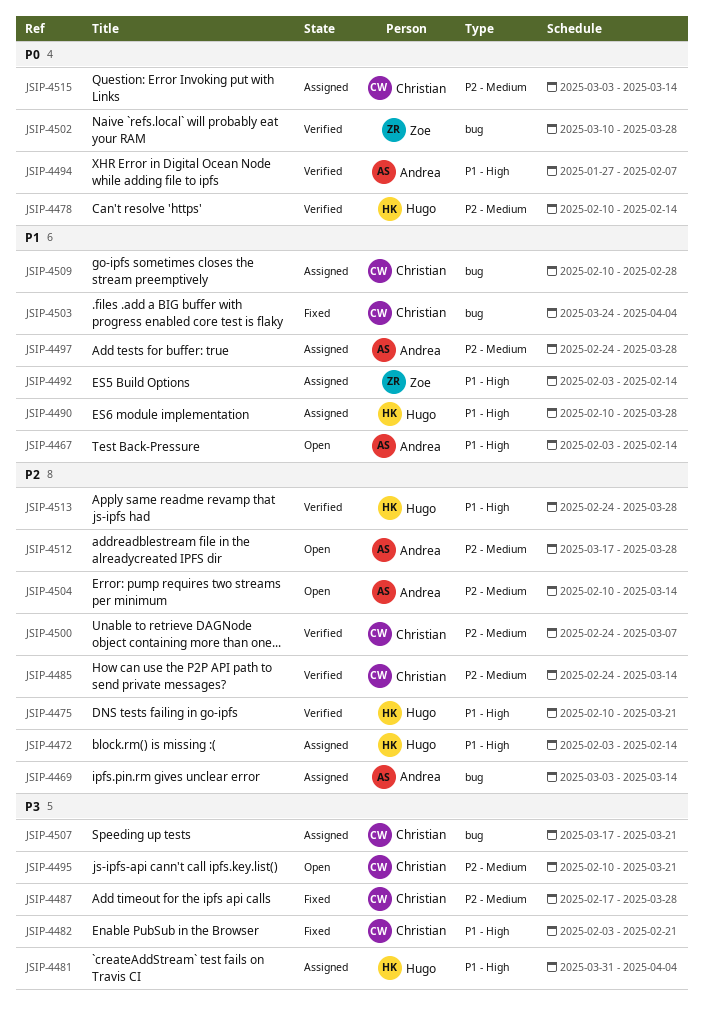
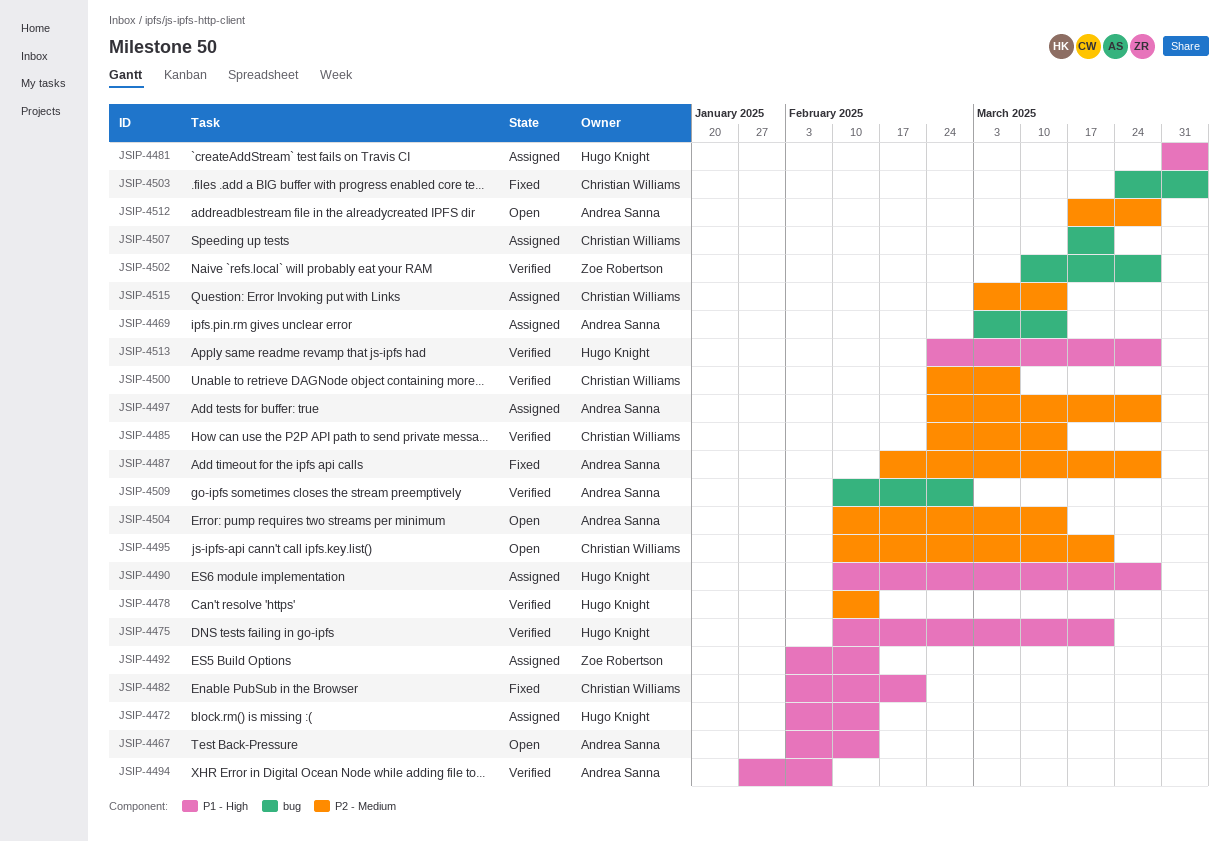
JSIP-4487, owner: Christian Williams -> Andrea Sanna
JSIP-4509, status: Assigned -> Verified
JSIP-4509, owner: Christian Williams -> Andrea Sanna

